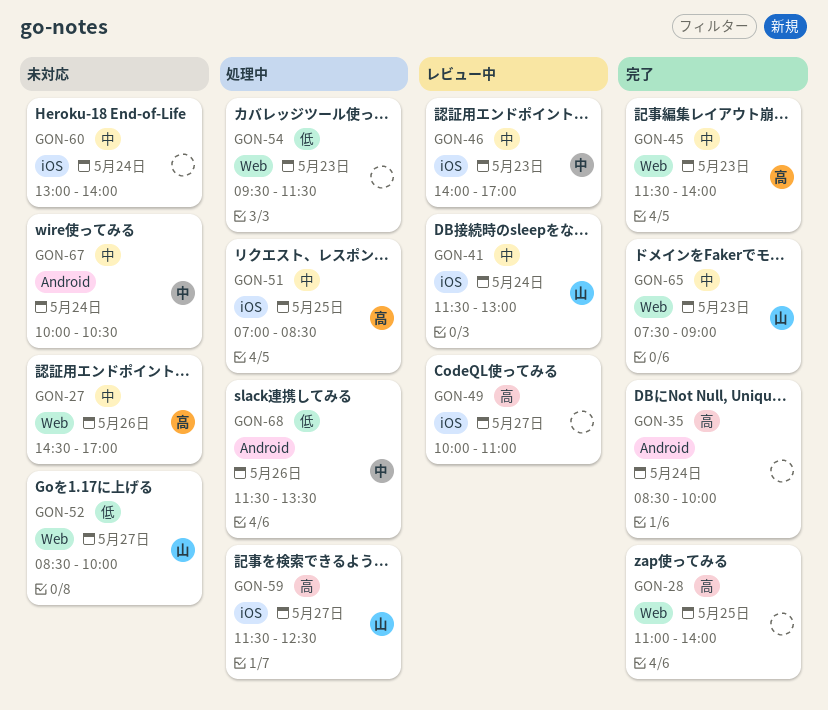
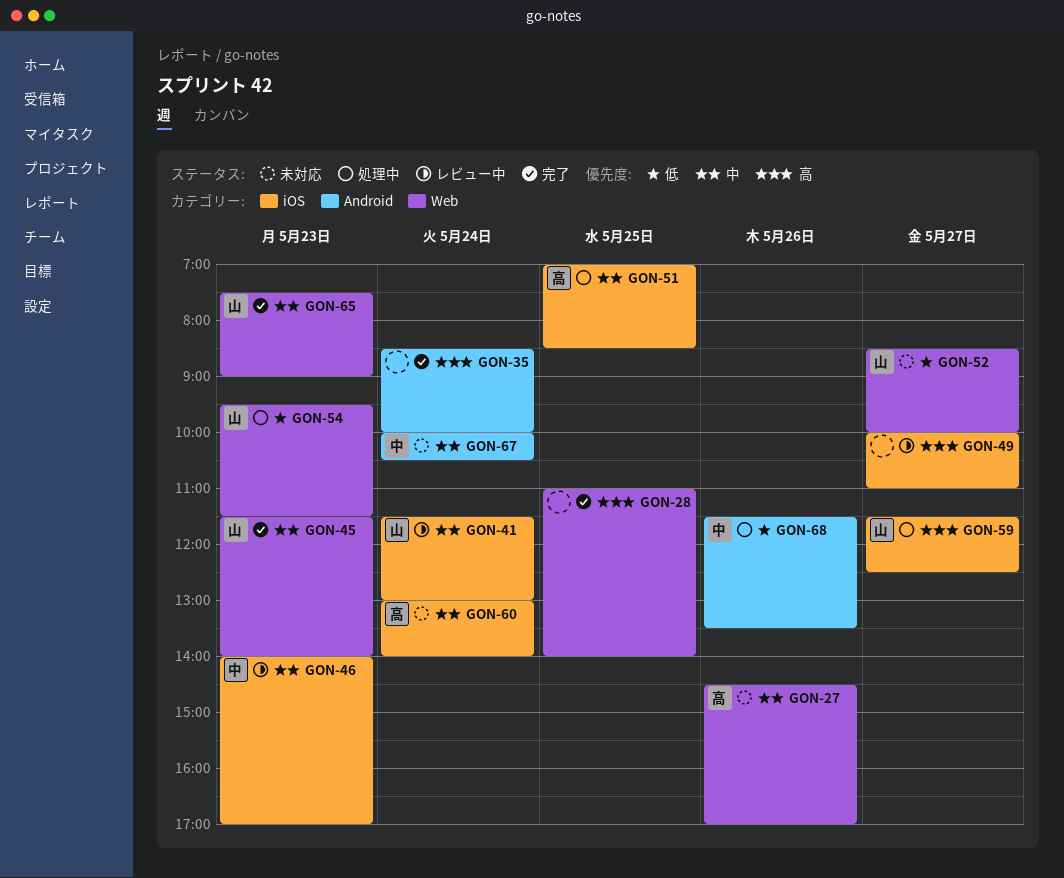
GON-45, owner: 高 -> 山
GON-54, owner: none -> 山
GON-60, owner: none -> 高

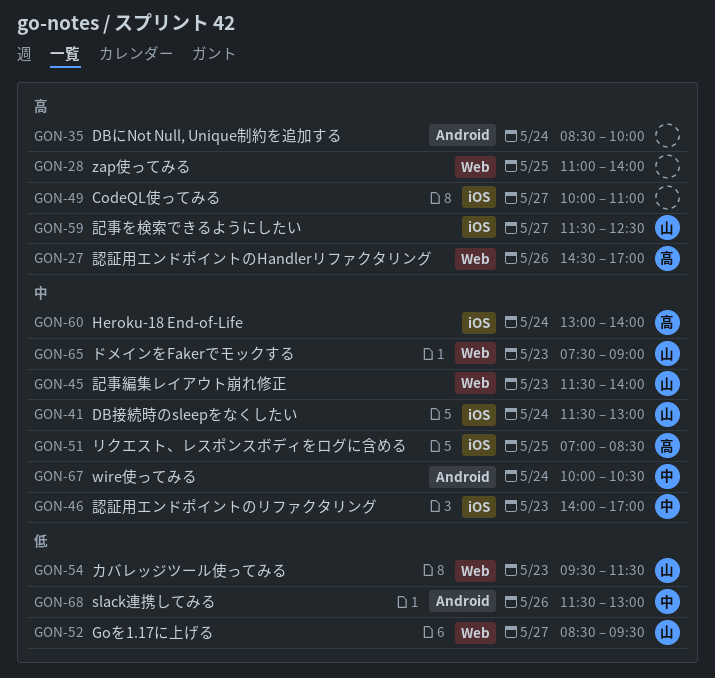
GON-27, priority: 中 -> 高
GON-52, ends: 10:00 -> 09:30
GON-68, ends: 13:30 -> 13:00

